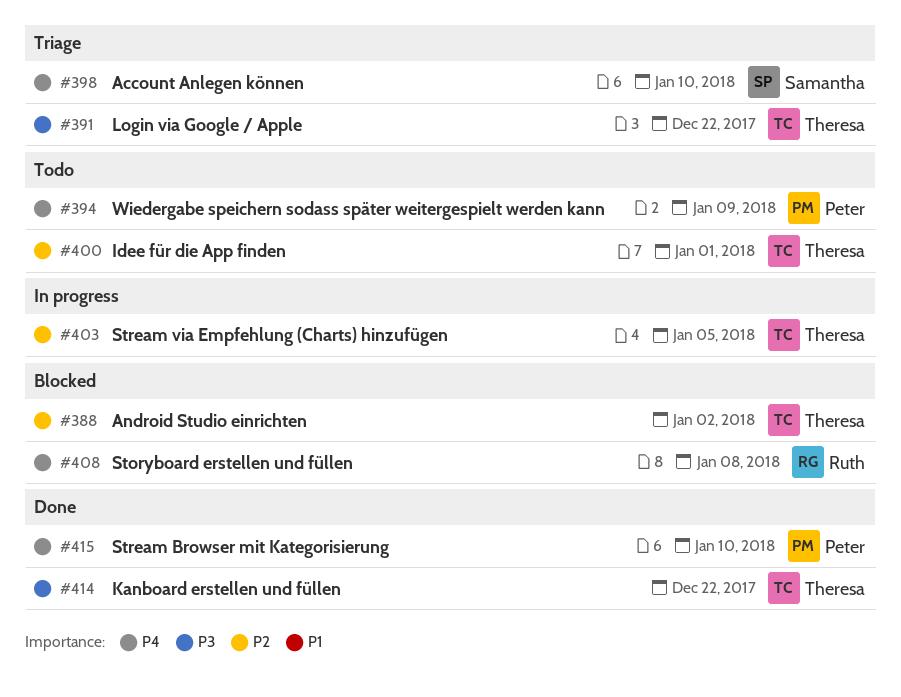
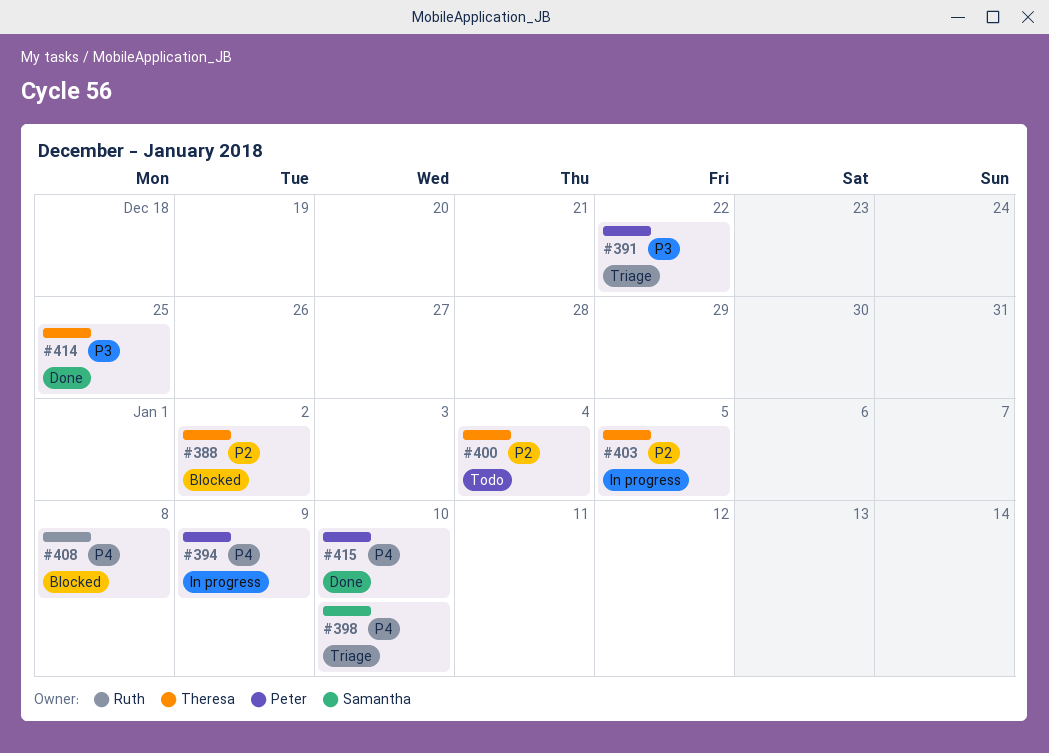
#391, owner: Theresa -> Peter
#394, status: Todo -> In progress
#400, due: Jan 1 -> Jan 4
#414, due: Dec 22 -> Dec 25

